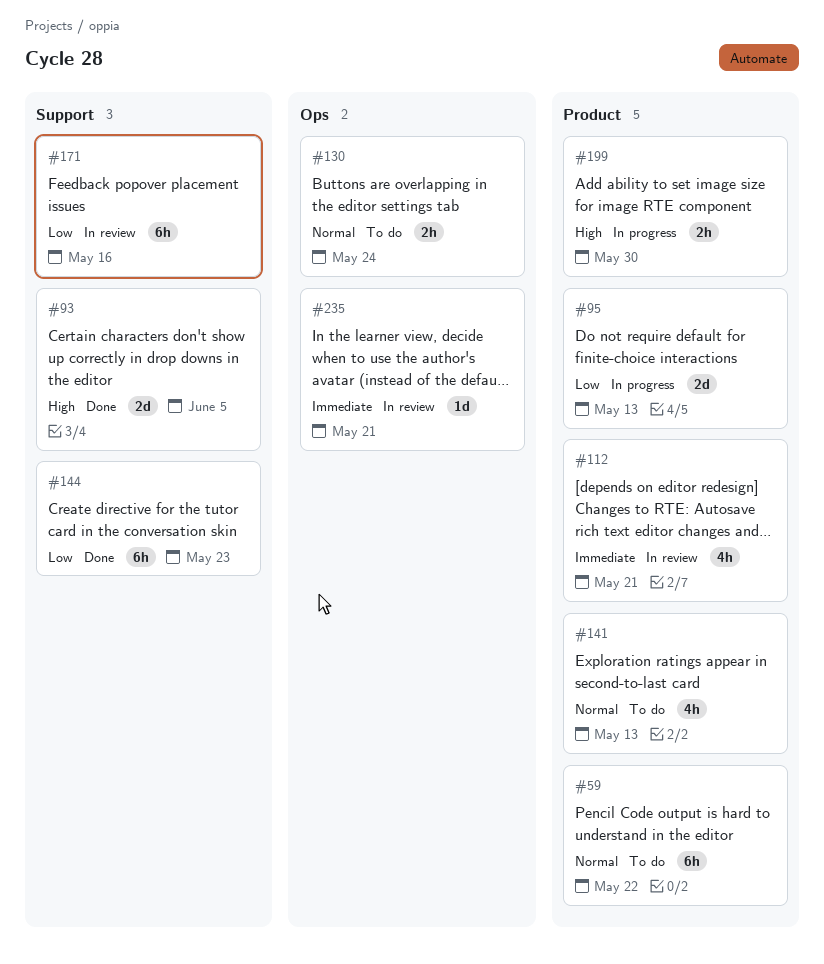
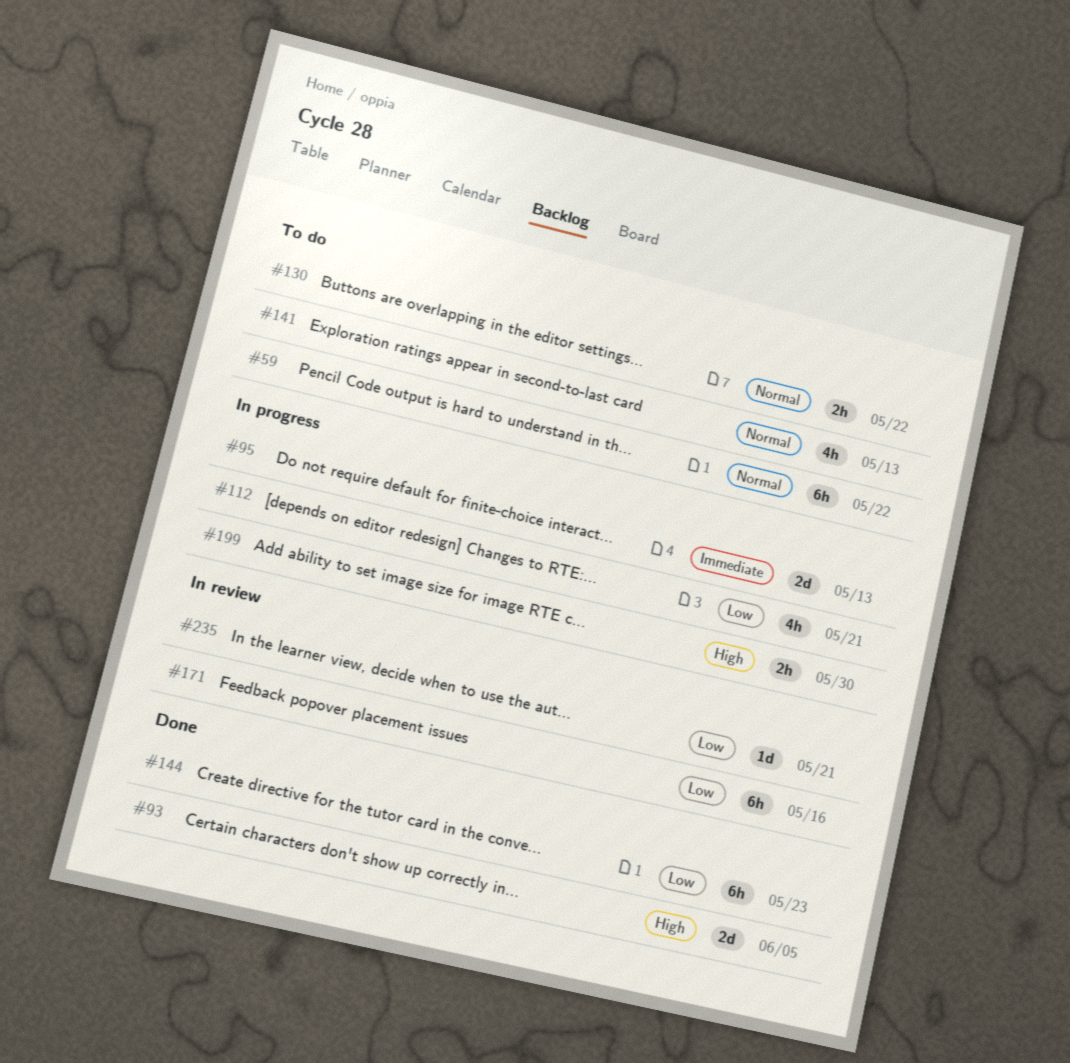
#95, priority: Low -> Immediate
#112, status: In review -> In progress
#112, priority: Immediate -> Low
#130, due: May 24 -> May 22
#235, priority: Immediate -> Low

